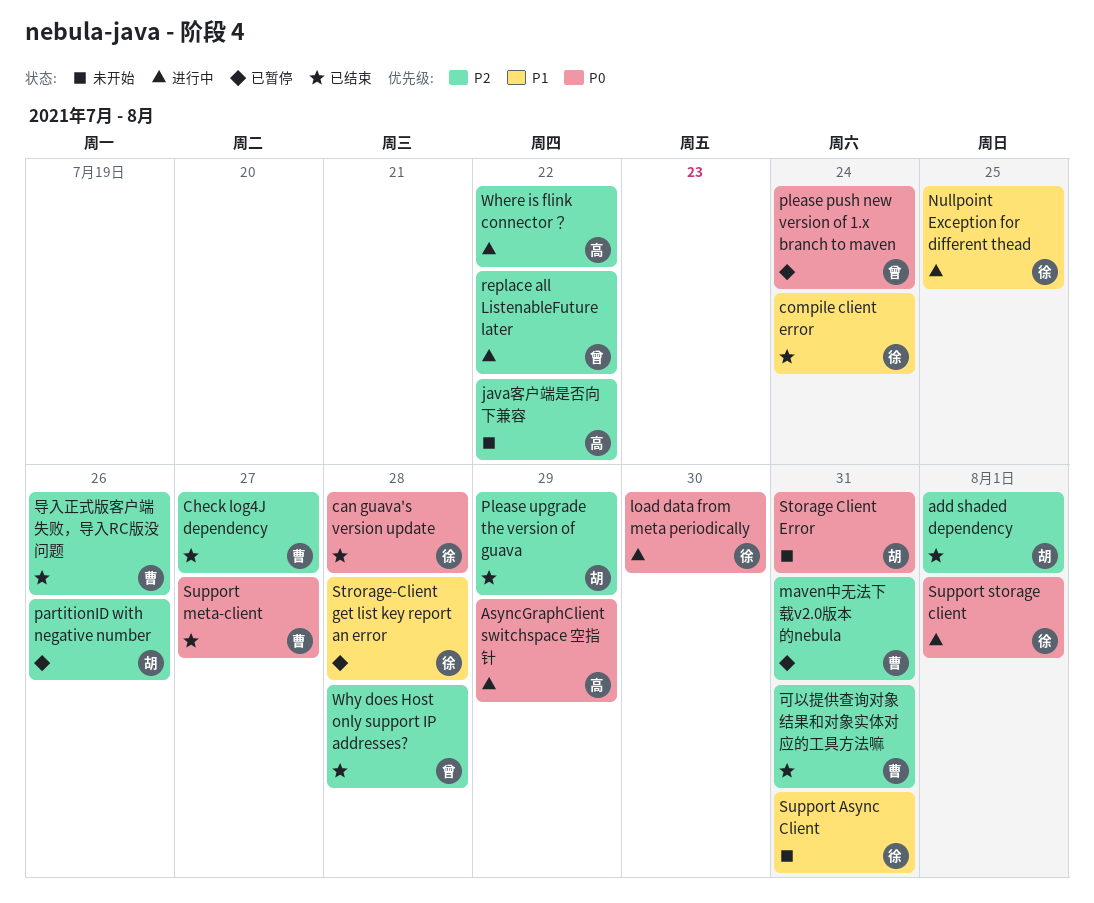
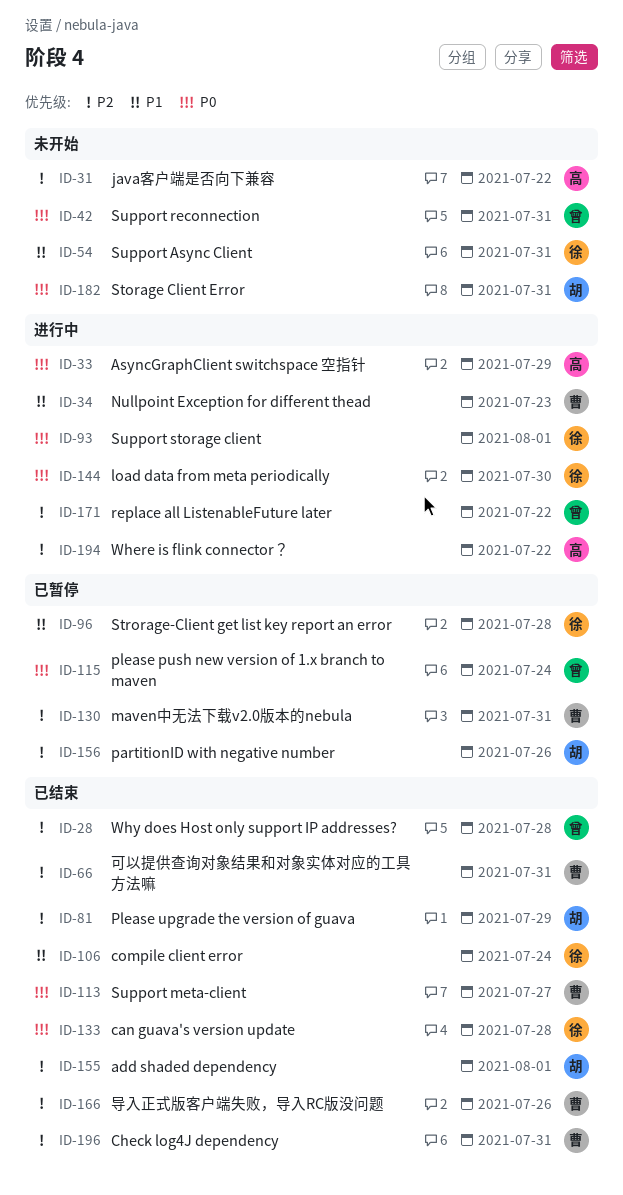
Check log4J dependency, due: Jul 27 -> Jul 31
Nullpoint Exception for different thead, owner: 徐 -> 曹
Nullpoint Exception for different thead, due: Jul 25 -> Jul 23
Support reconnection: none -> present

